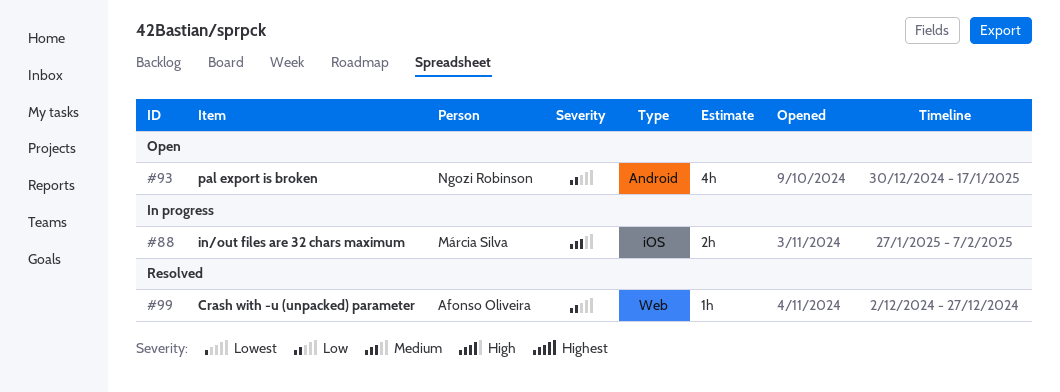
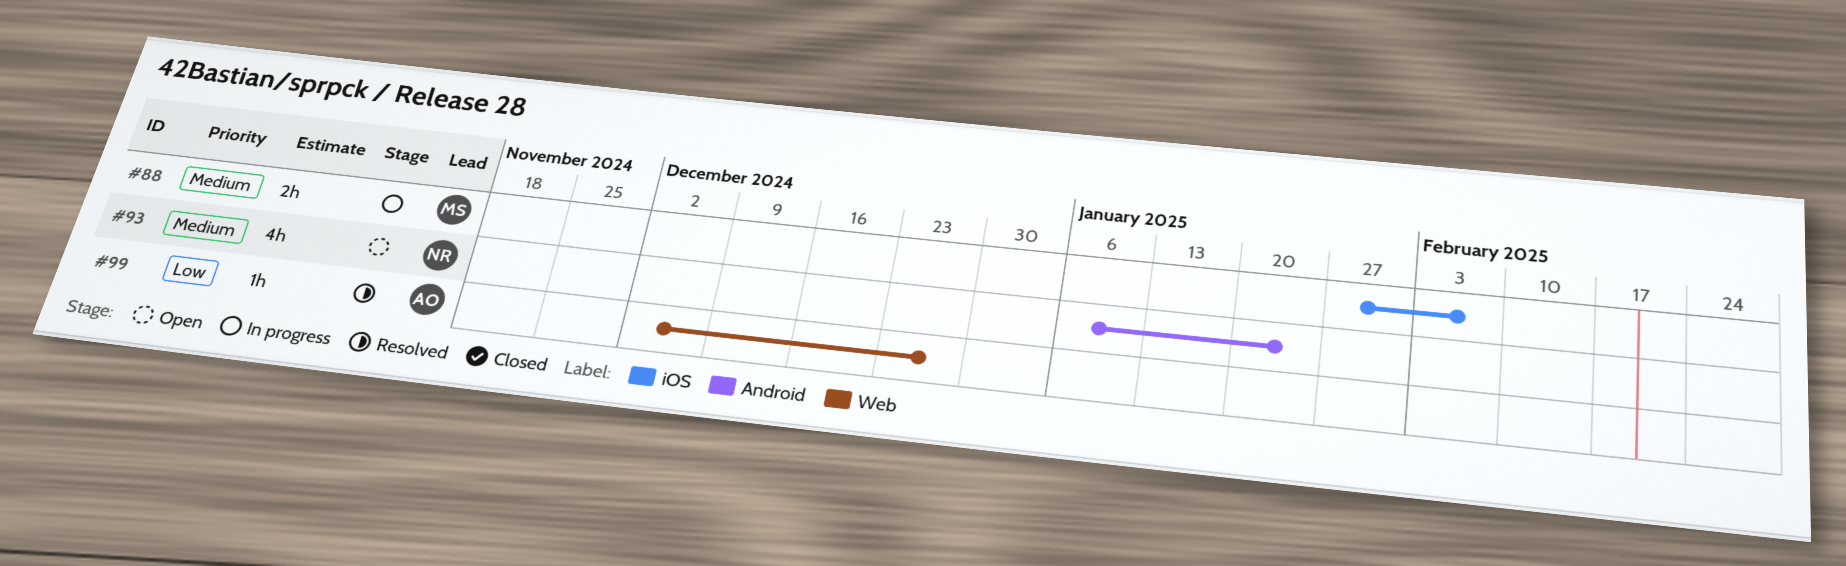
#93, priority: Low -> Medium
#93, start: Dec 30 -> Jan 6
#93, due: Jan 17 -> Jan 24

